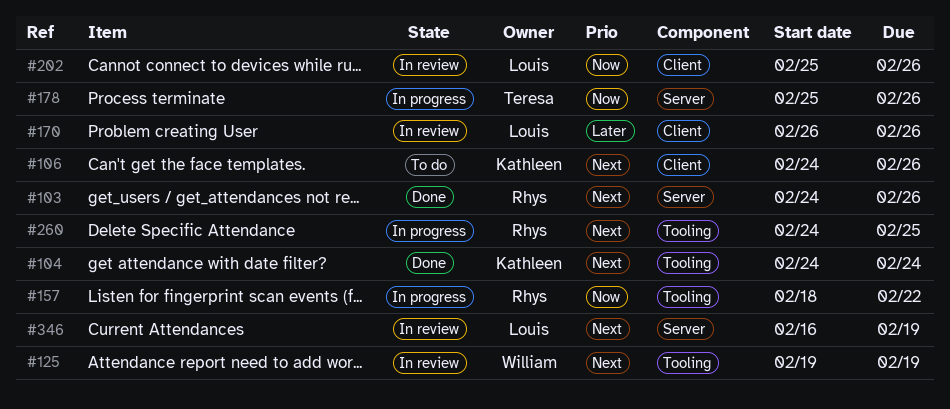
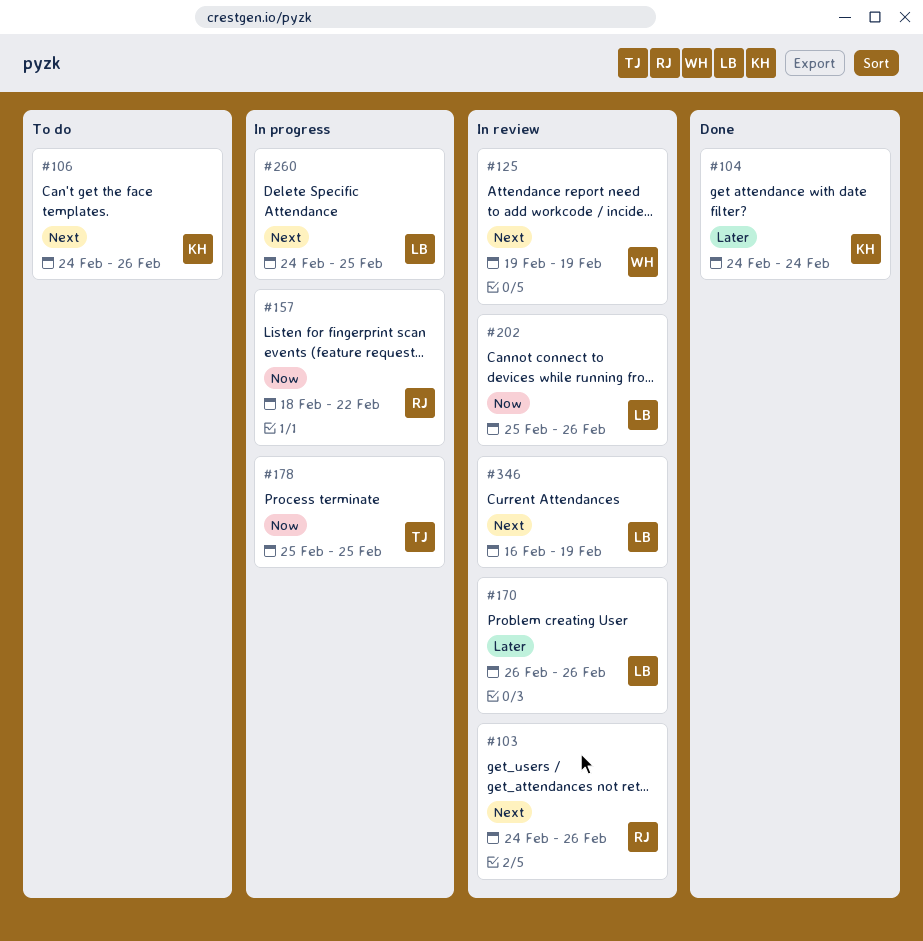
#103, status: Done -> In review
#104, priority: Next -> Later
#178, due: Feb 26 -> Feb 25
#260, owner: Rhys -> Louis

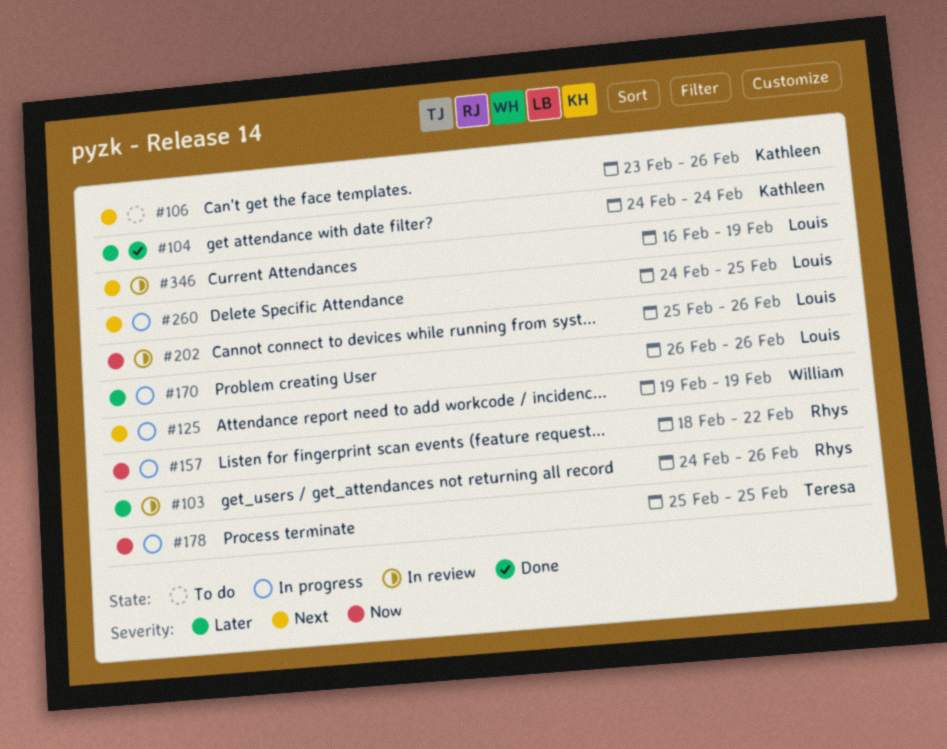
#103, priority: Next -> Later
#106, start: Feb 24 -> Feb 23
#125, status: In review -> In progress
#170, status: In review -> In progress

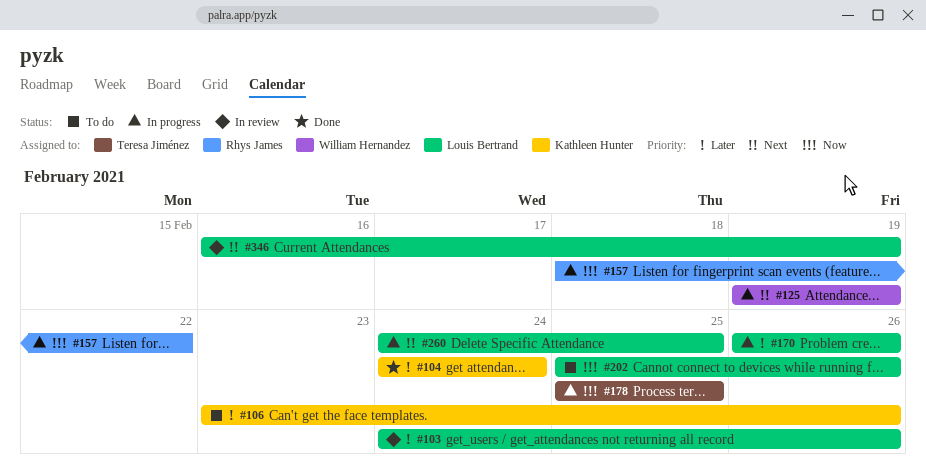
#103, owner: Rhys James -> Louis Bertrand
#106, priority: Next -> Later
#202, status: In review -> To do

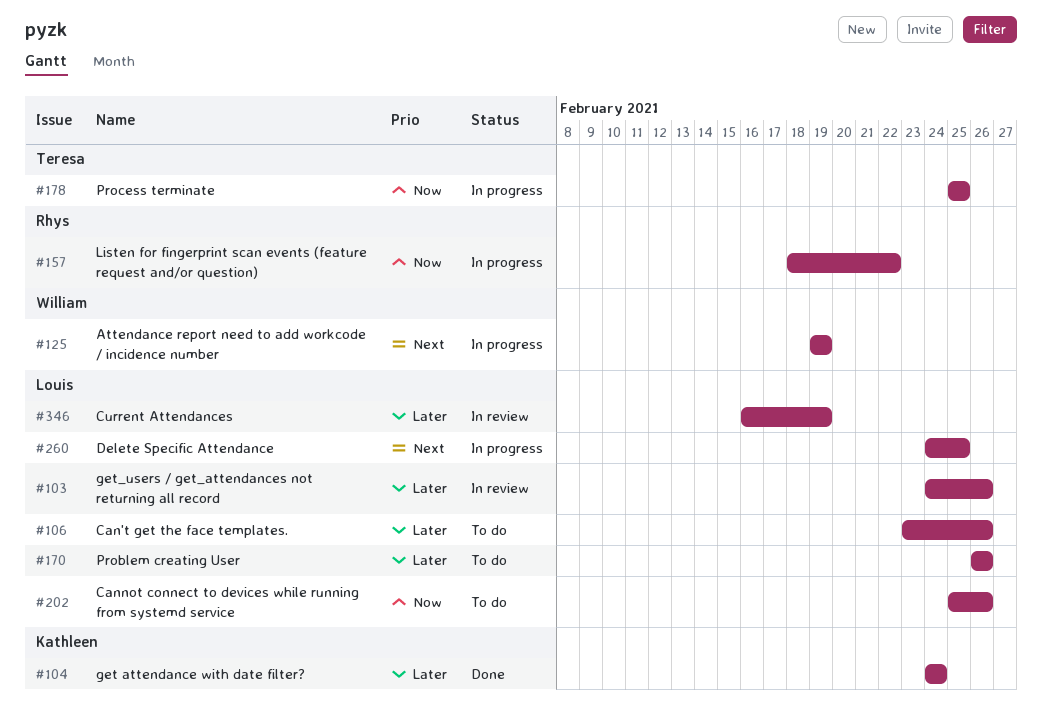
#106, owner: Kathleen Hunter -> Louis Bertrand
#170, status: In progress -> To do
#346, priority: Next -> Later

